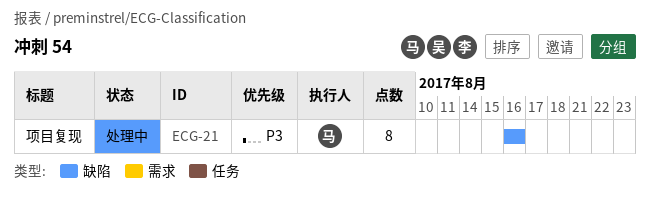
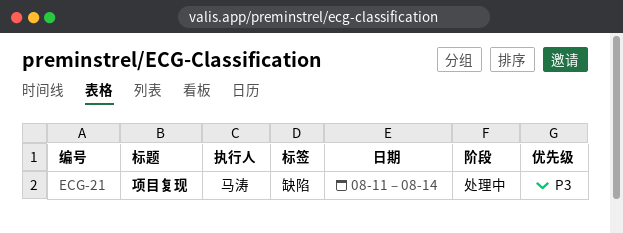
ECG-21, start: Aug 16 -> Aug 11
ECG-21, due: Aug 16 -> Aug 14

